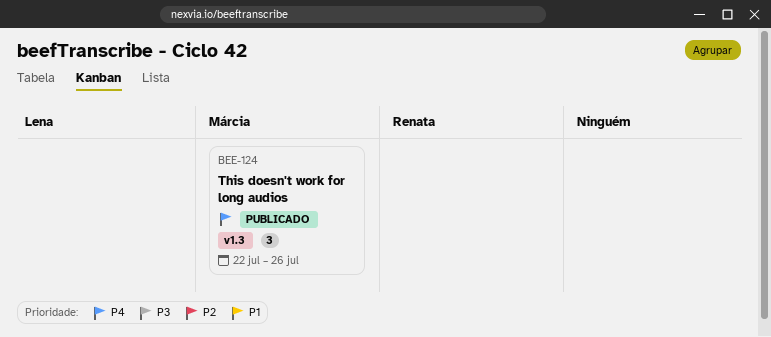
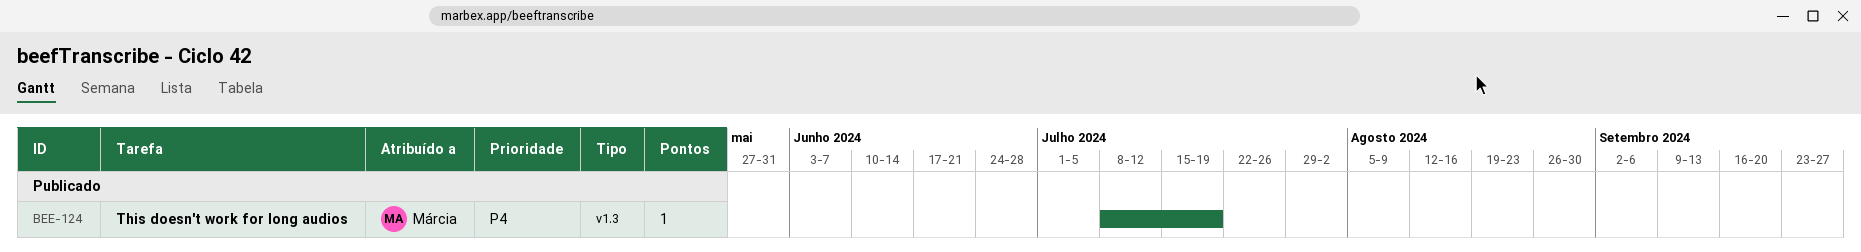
BEE-124, estimate: 3 -> 1
BEE-124, start: Jul 22 -> Jul 8
BEE-124, due: Jul 26 -> Jul 19

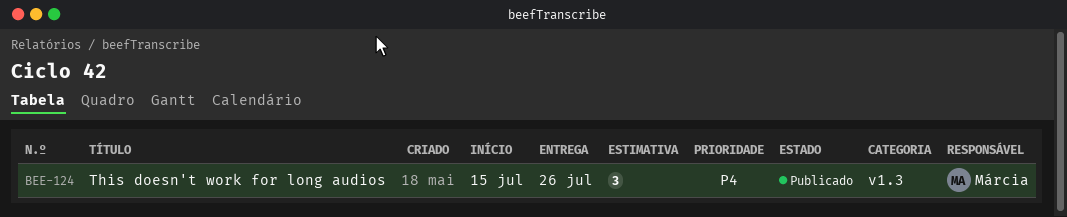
BEE-124, estimate: 1 -> 3
BEE-124, start: Jul 8 -> Jul 15
BEE-124, due: Jul 19 -> Jul 26

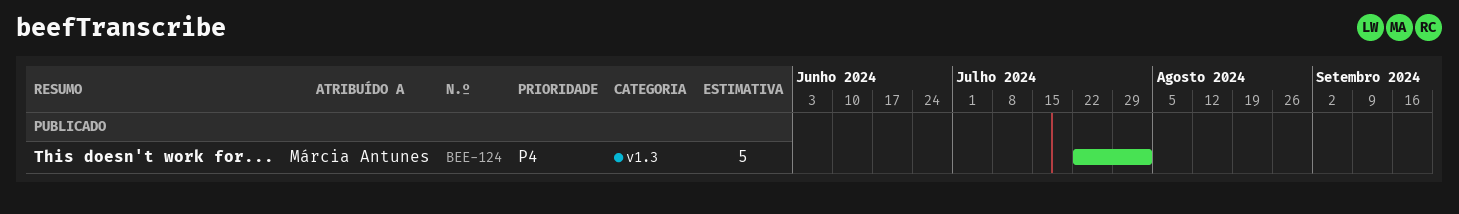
BEE-124, estimate: 3 -> 5
BEE-124, start: Jul 15 -> Jul 22
BEE-124, due: Jul 26 -> Aug 2

